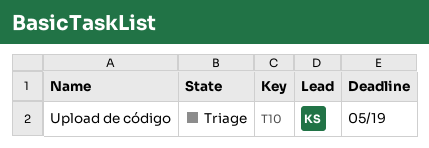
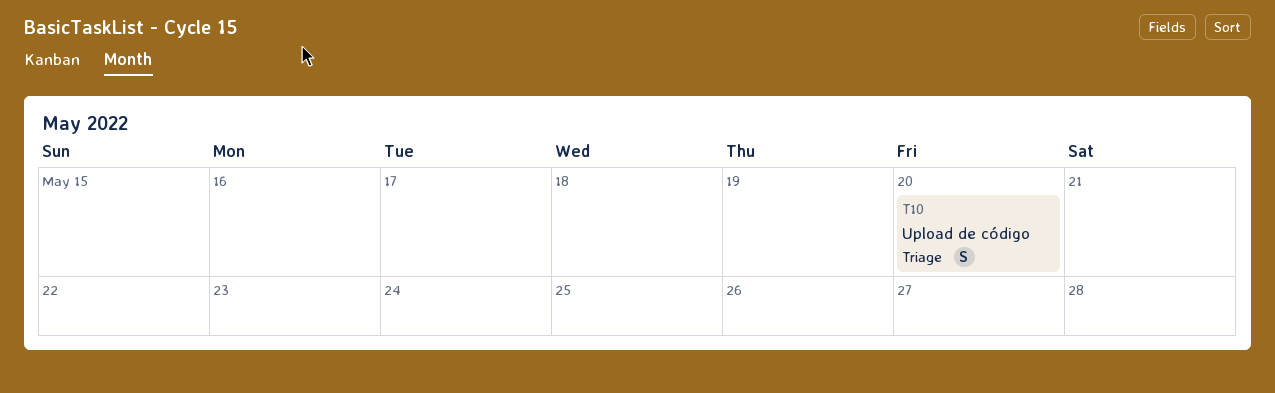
T10, due: May 19 -> May 20

